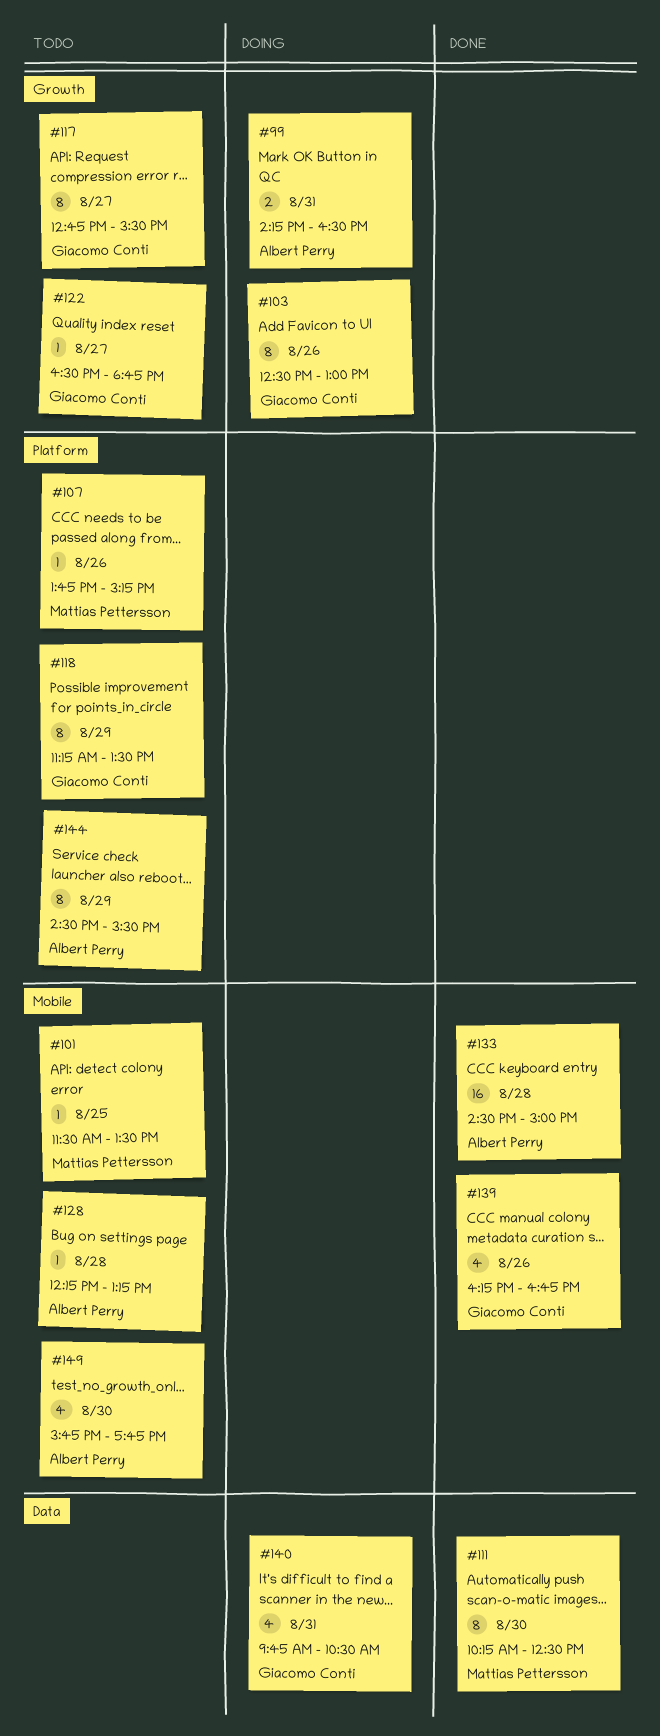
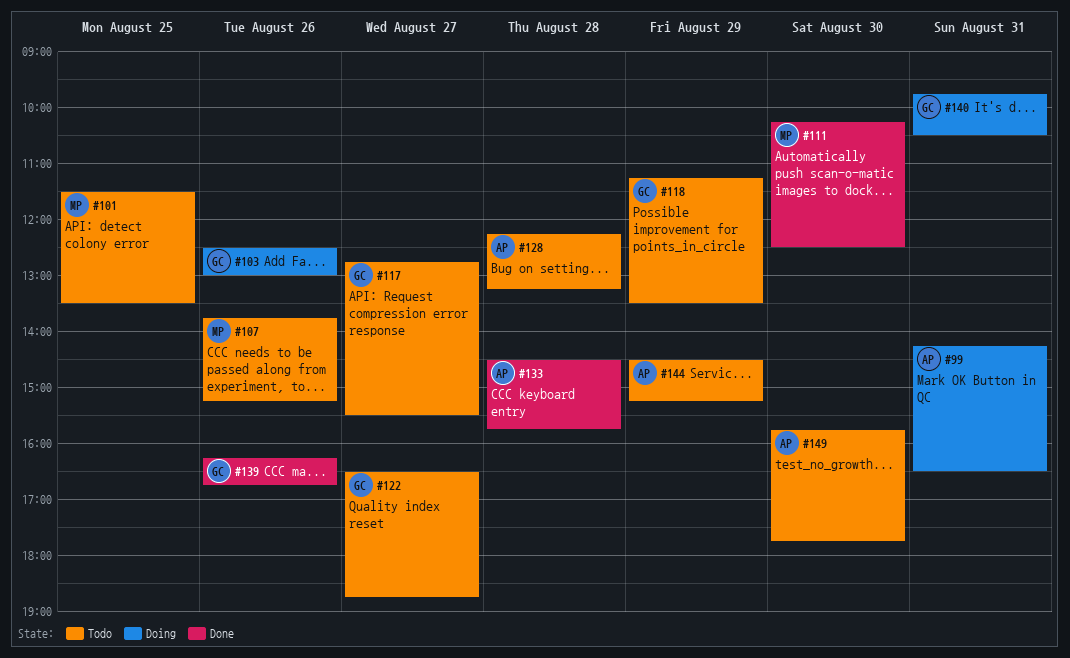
#133, ends: 15:00 -> 15:45
#144, ends: 15:30 -> 15:15

